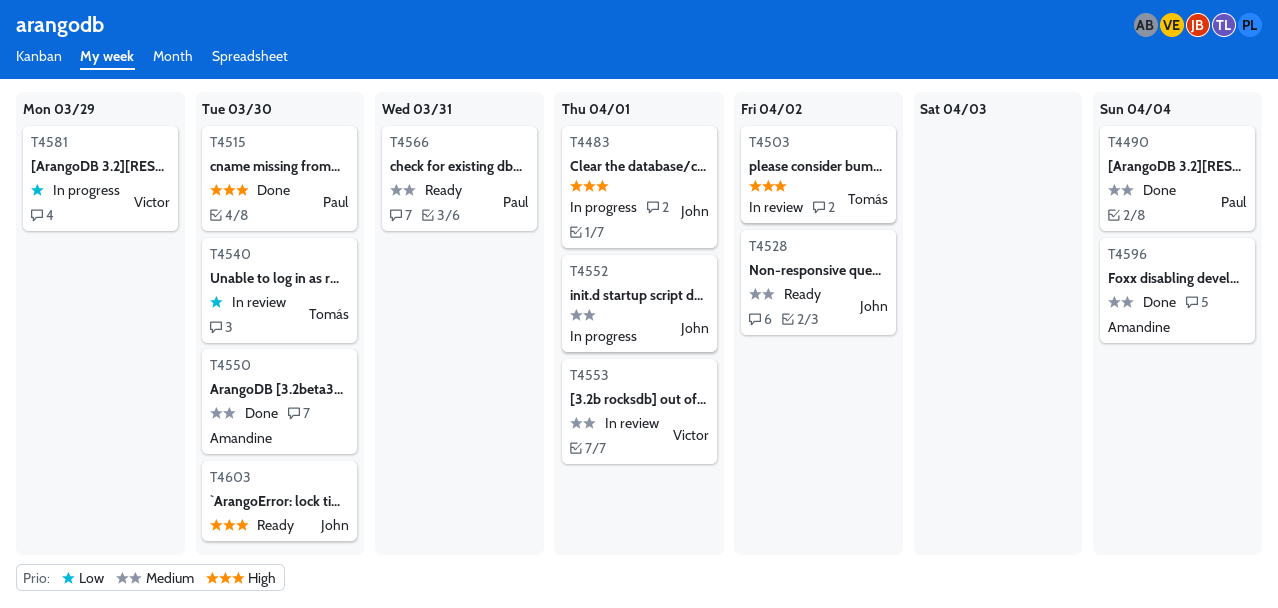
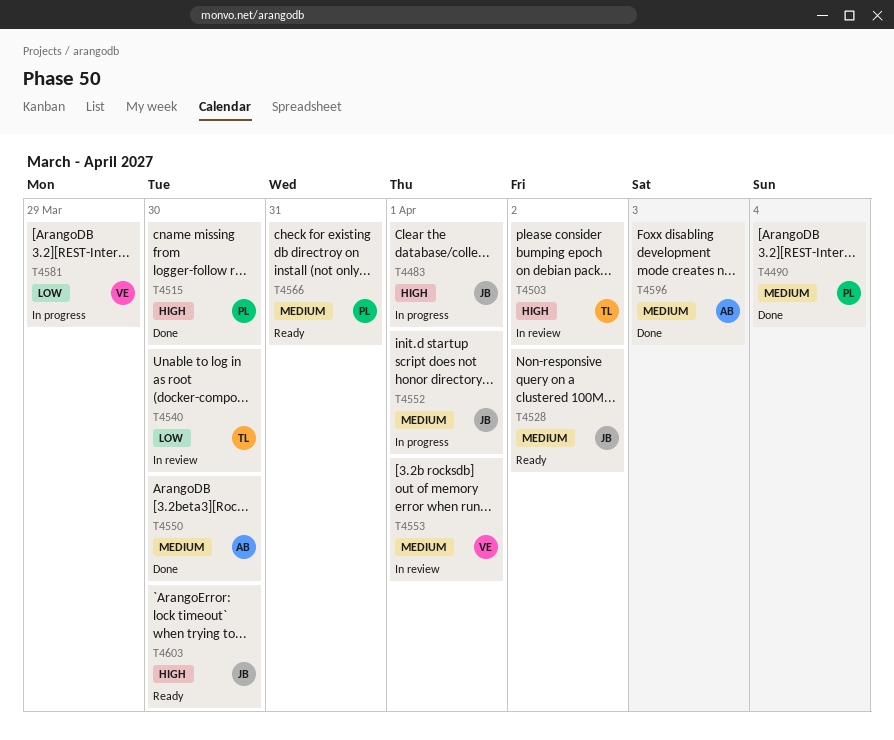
T4596, due: Apr 4 -> Apr 3

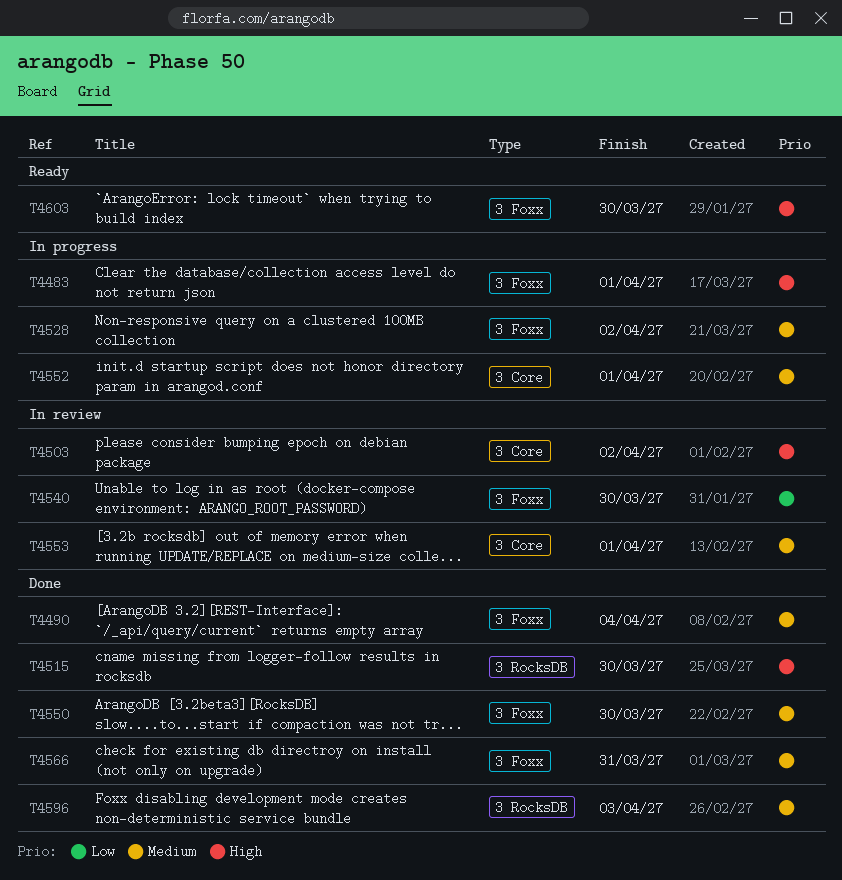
T4528, status: Ready -> In progress
T4566, status: Ready -> Done
T4581: present -> none

